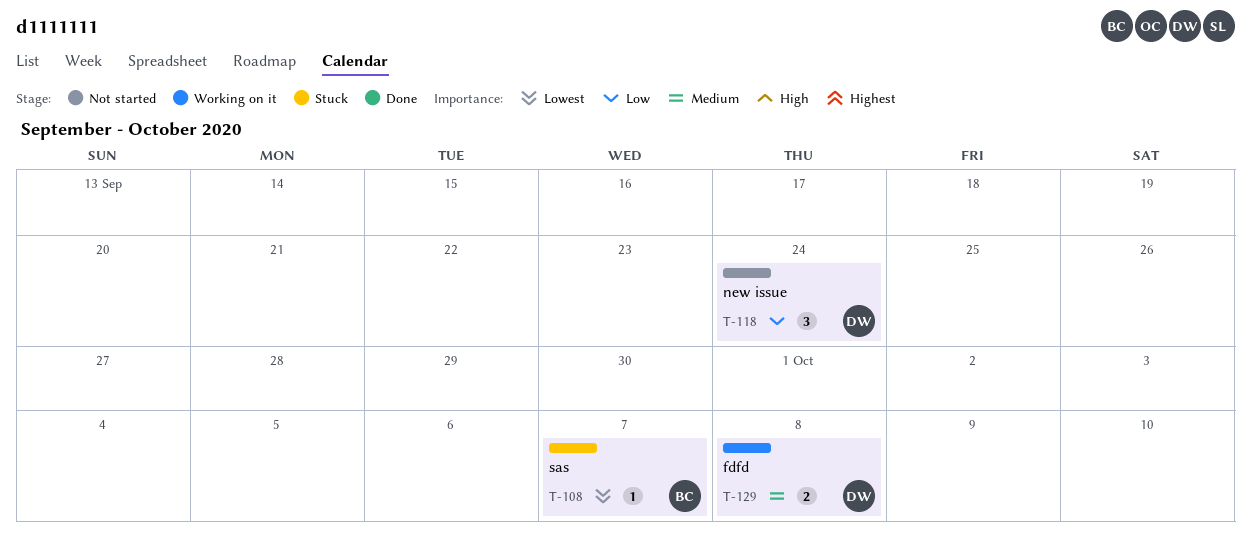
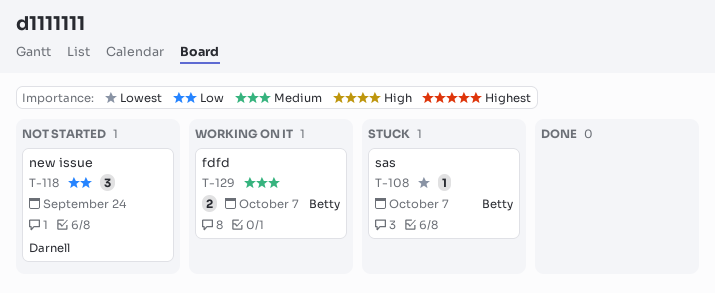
T-129, owner: Darnell -> Betty
T-129, due: Oct 8 -> Oct 7

